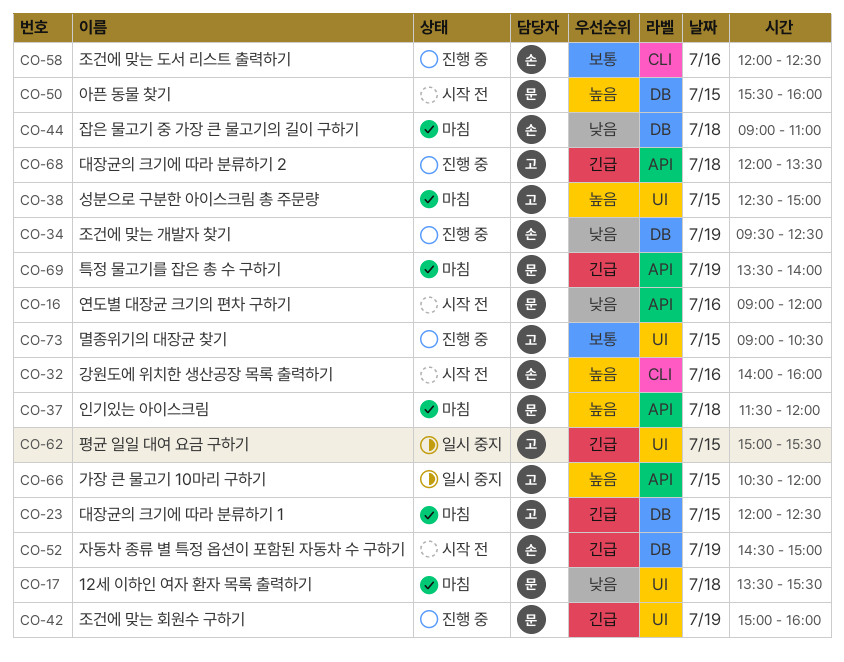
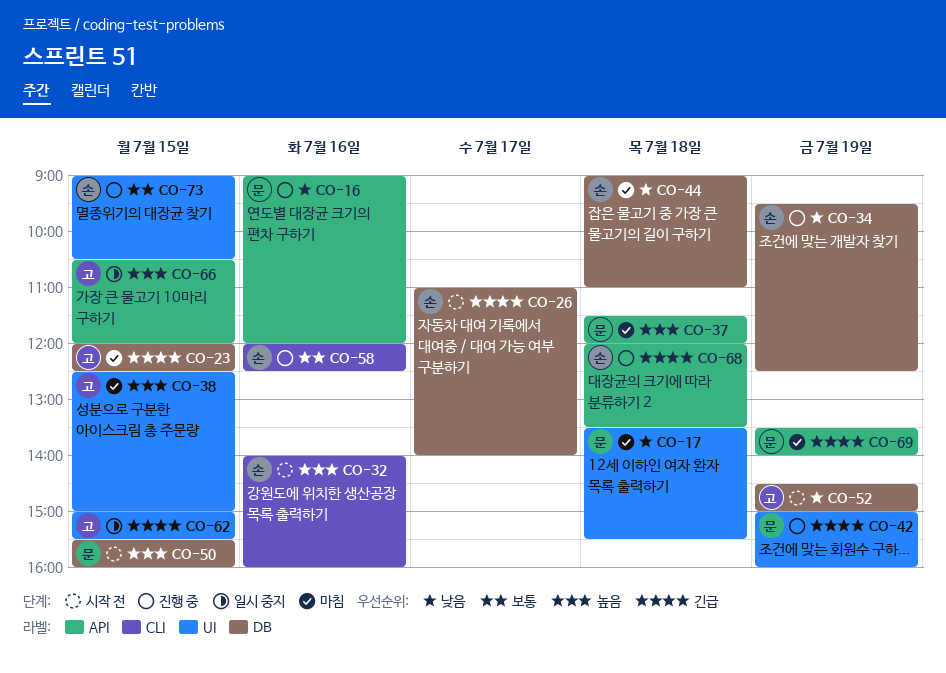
CO-16, status: 시작 전 -> 진행 중
CO-26: none -> present
CO-52, owner: 손 -> 고
CO-52, priority: 긴급 -> 낮음
CO-68, owner: 고 -> 손
CO-73, owner: 고 -> 손

